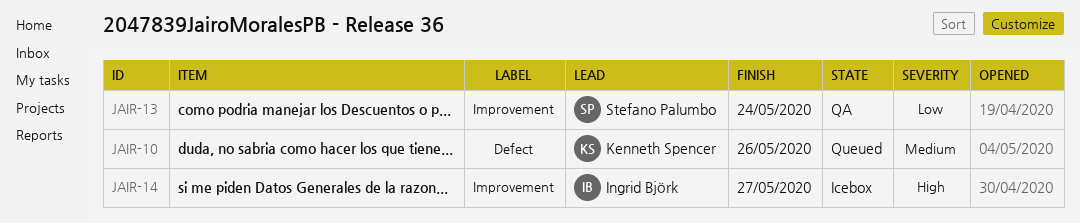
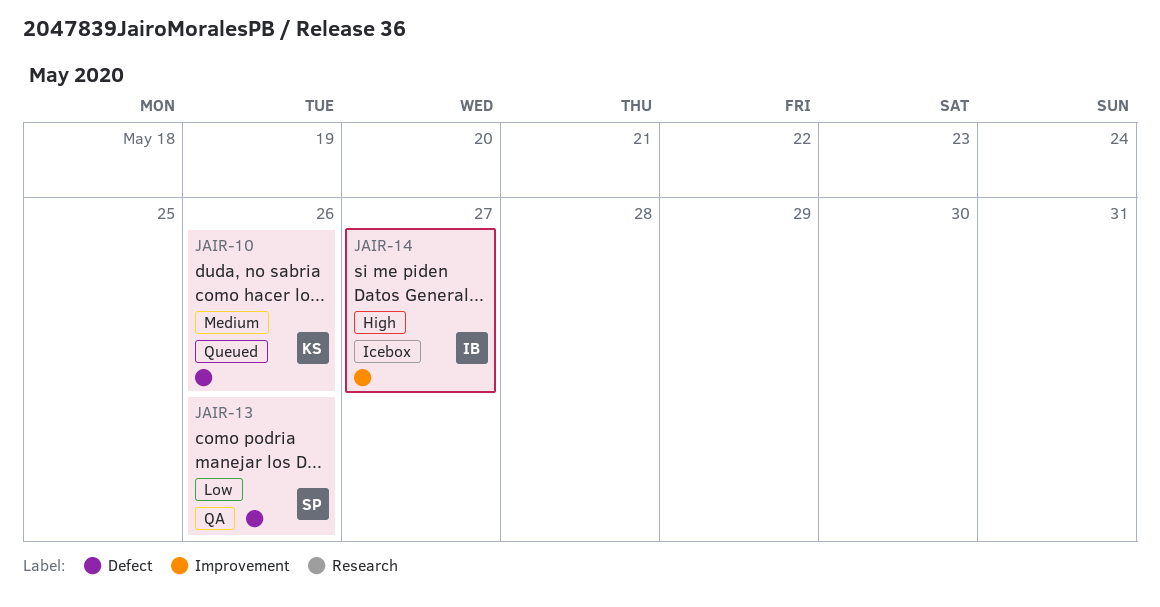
JAIR-13, label: Improvement -> Defect
JAIR-13, due: May 24 -> May 26

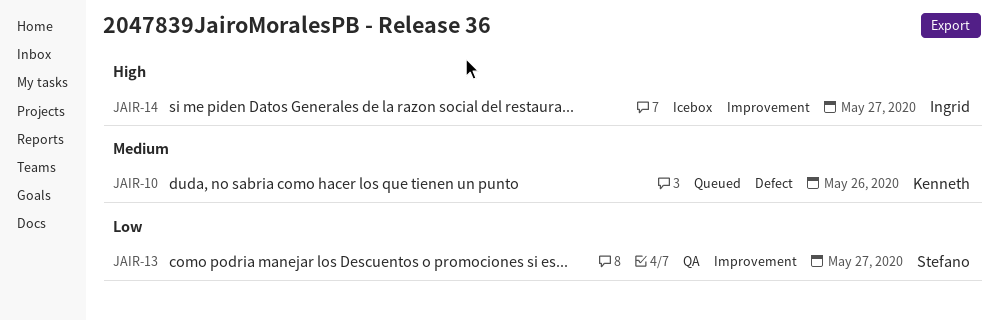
JAIR-13, label: Defect -> Improvement
JAIR-13, due: May 26 -> May 27

